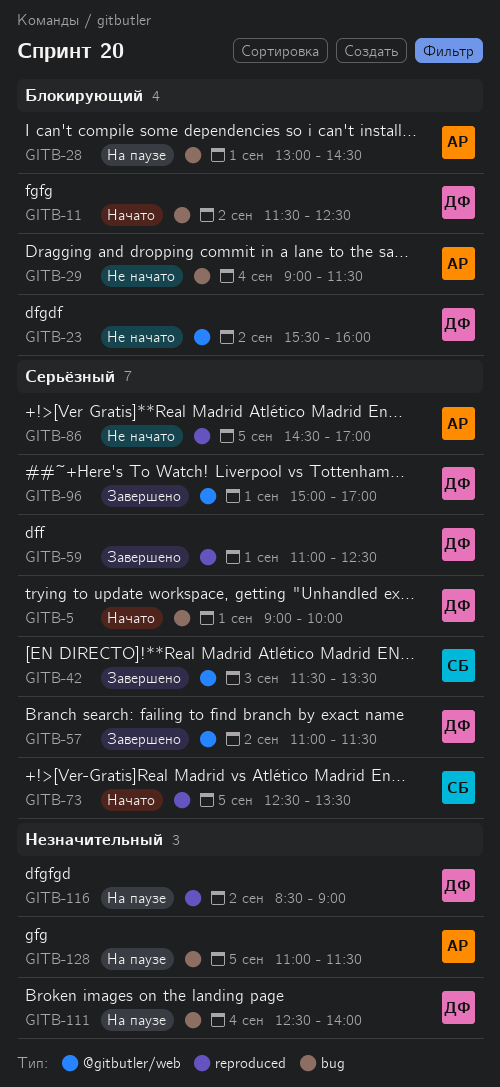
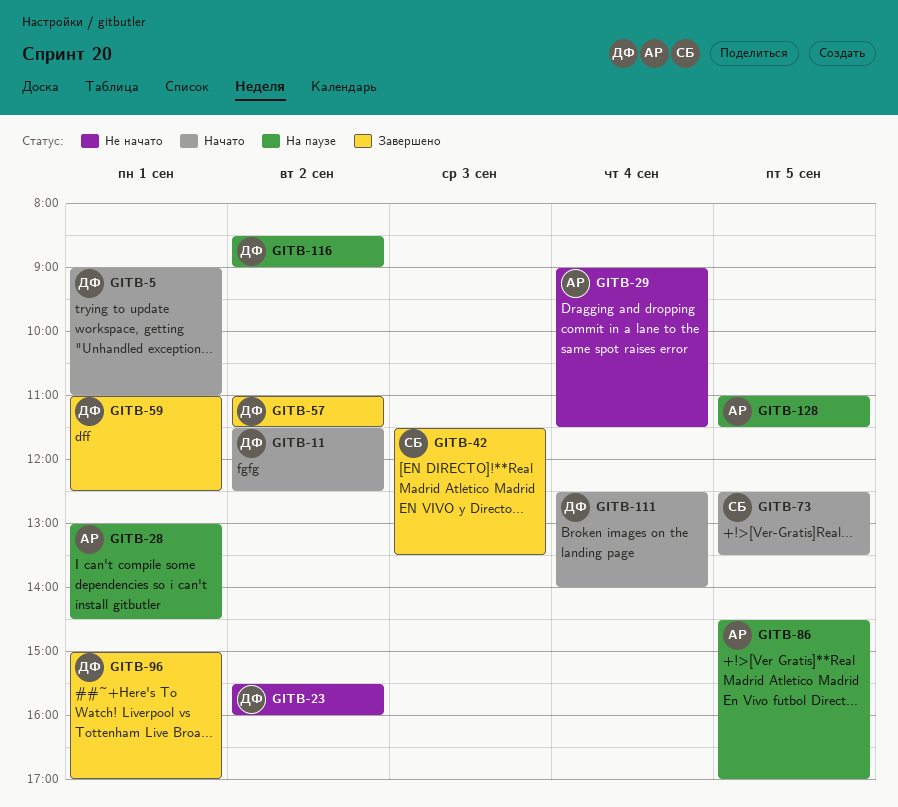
GITB-5, ends: 10:00 -> 11:00
GITB-86, status: Не начато -> На паузе
GITB-111, status: На паузе -> Начато

